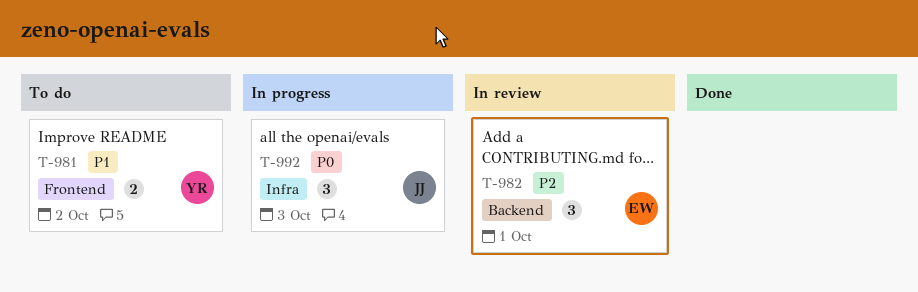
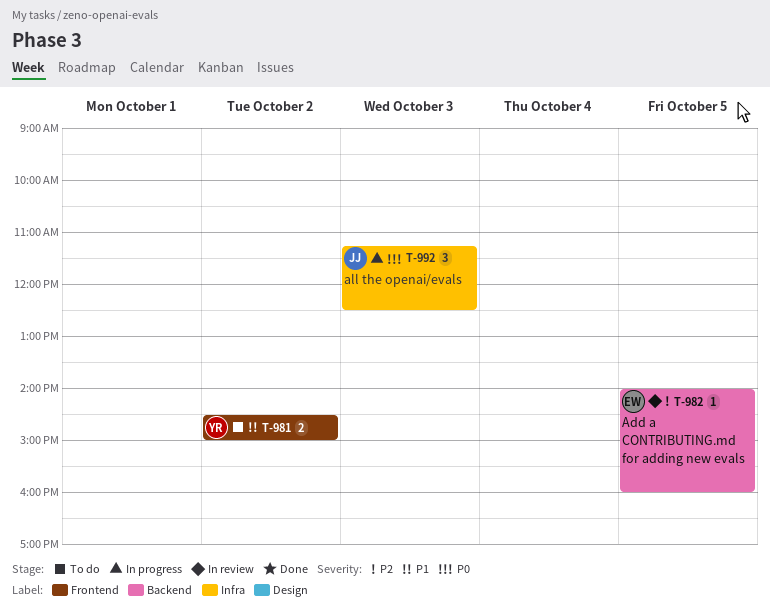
T-982, estimate: 3 -> 1
T-982, day: Oct 1 -> Oct 5

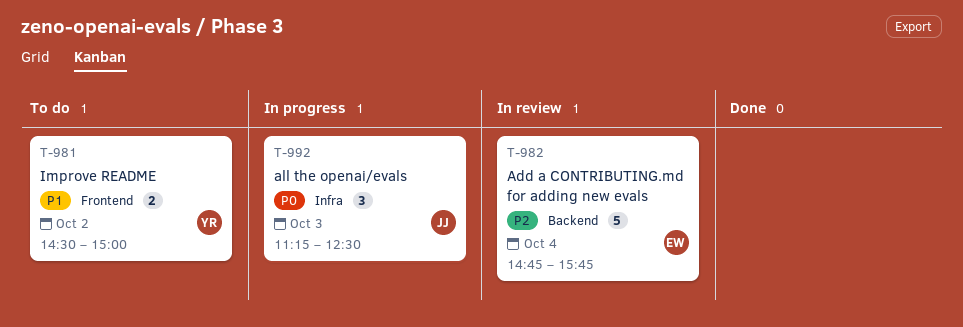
T-982, estimate: 1 -> 5
T-982, day: Oct 5 -> Oct 4
T-982, begins: 14:00 -> 14:45
T-982, ends: 16:00 -> 15:45

